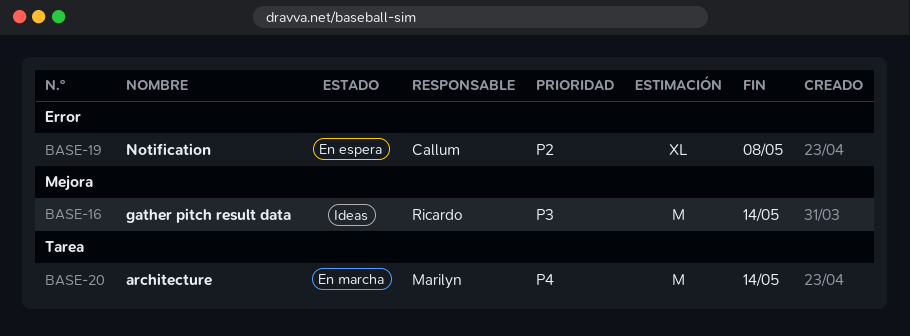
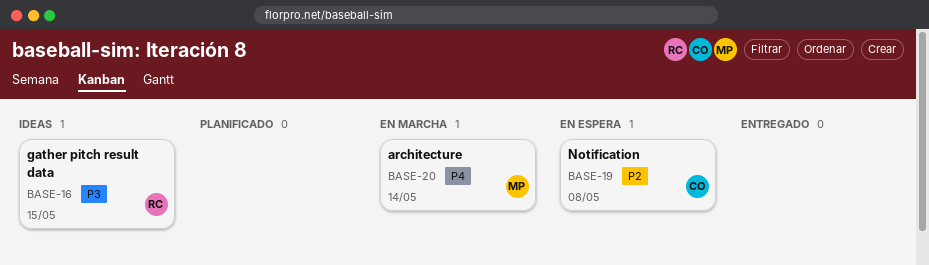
BASE-16, due: May 14 -> May 15

